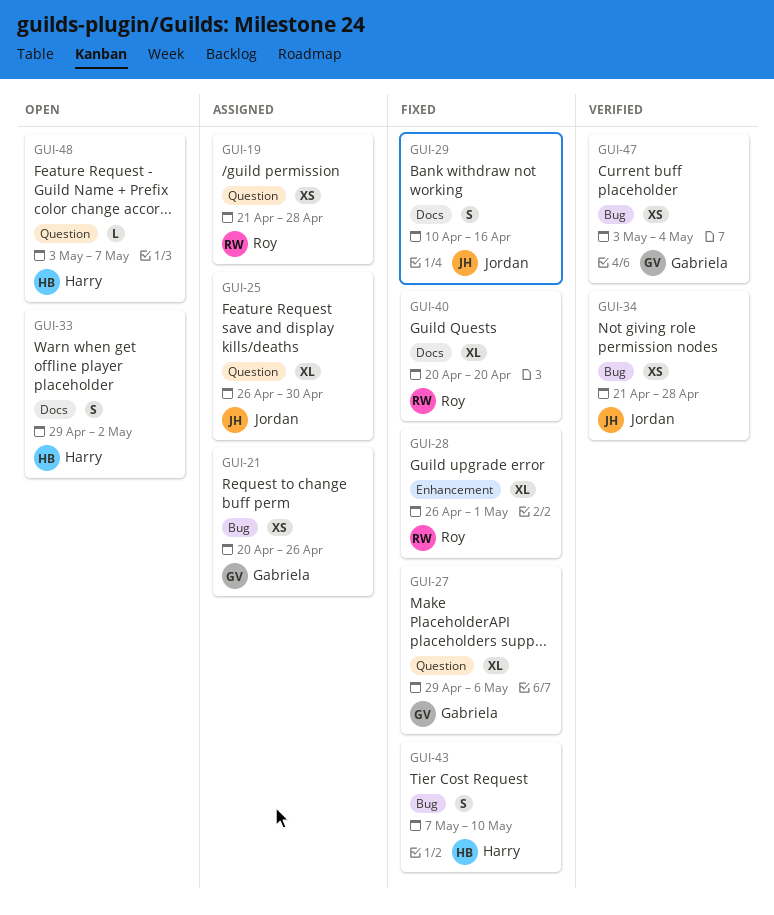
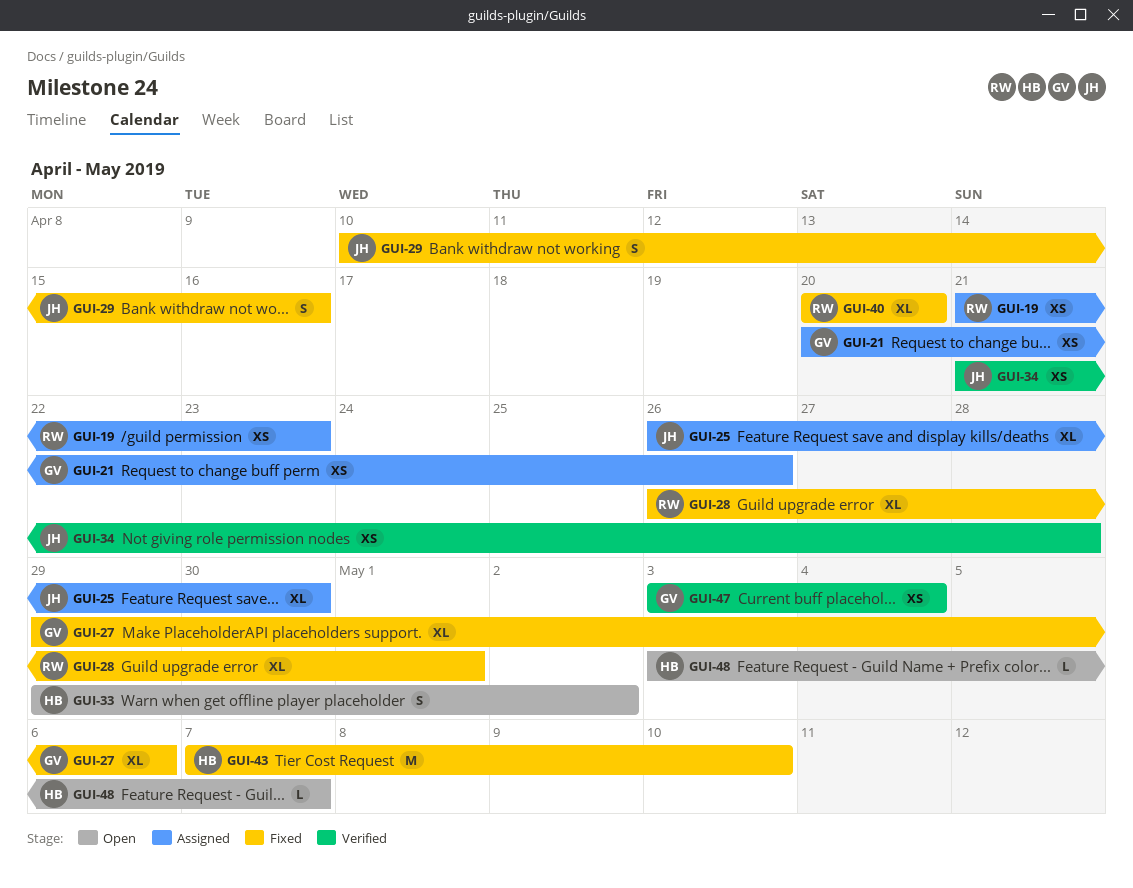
GUI-19, due: Apr 28 -> Apr 23
GUI-43, estimate: S -> M

